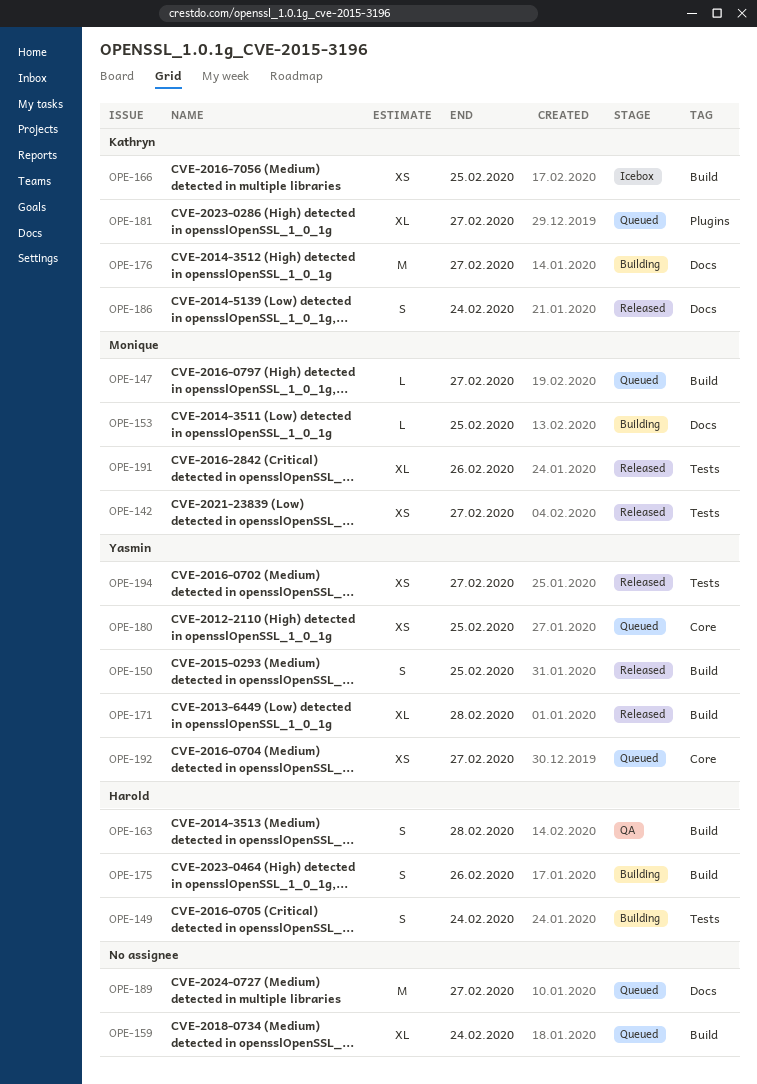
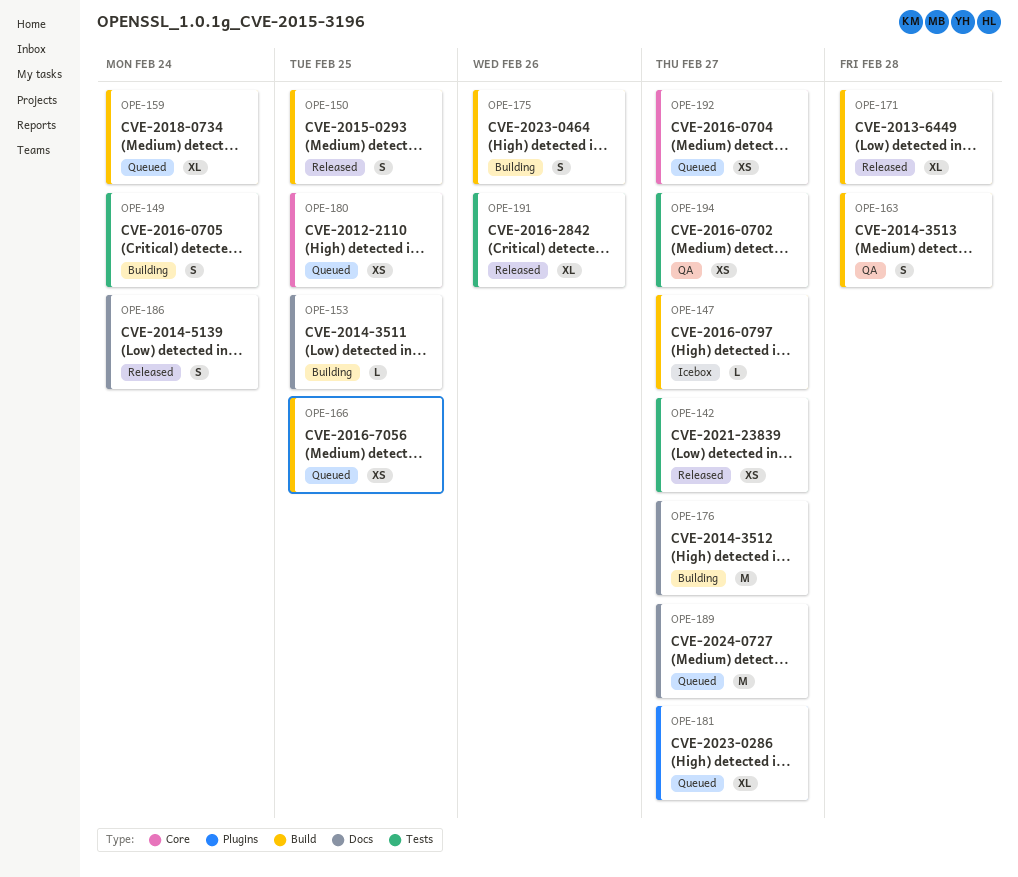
OPE-147, status: Queued -> Icebox
OPE-166, status: Icebox -> Queued
OPE-194, status: Released -> QA

